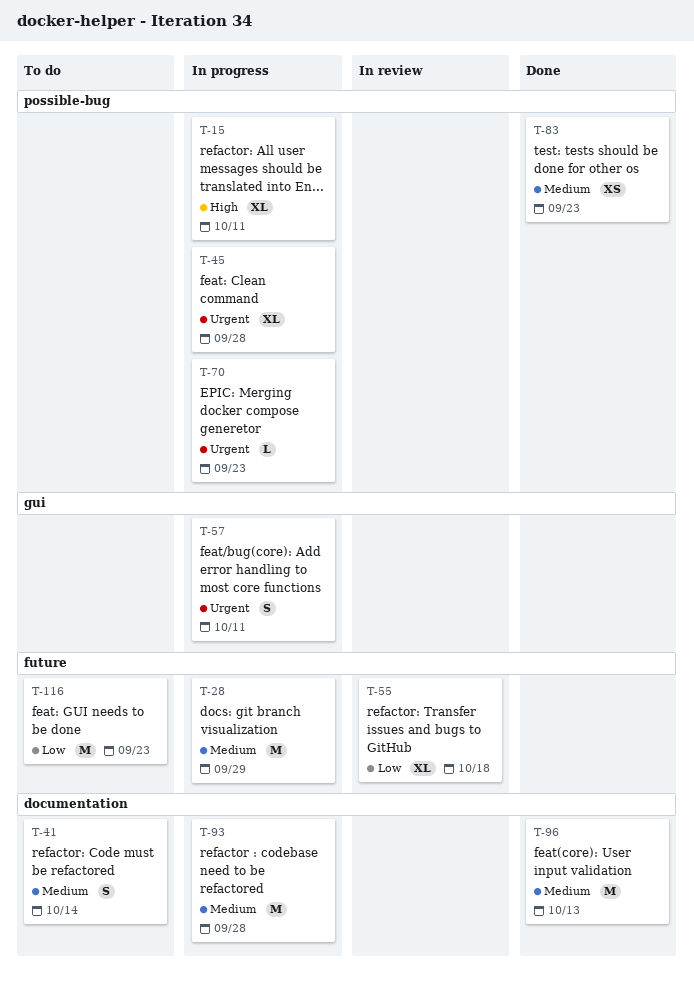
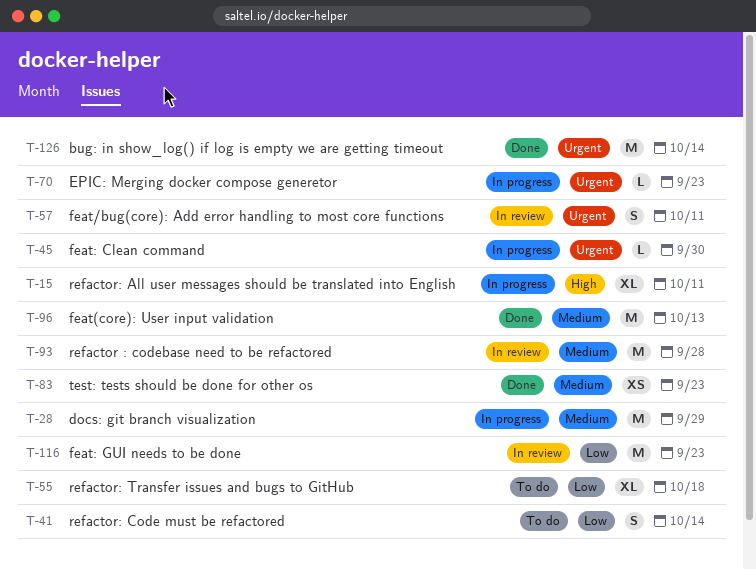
T-41, priority: Medium -> Low
T-45, estimate: XL -> L
T-45, due: Sep 28 -> Sep 30
T-55, status: In review -> To do
T-57, status: In progress -> In review
T-93, status: In progress -> In review
T-116, status: To do -> In review
T-126: none -> present

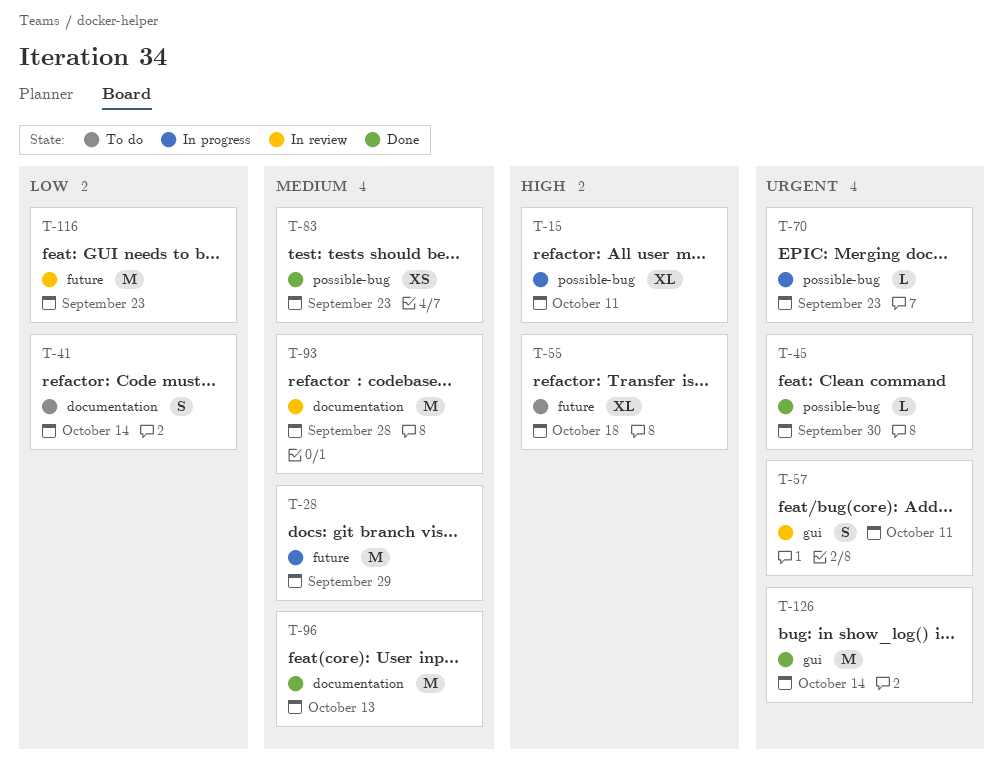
T-45, status: In progress -> Done
T-55, priority: Low -> High

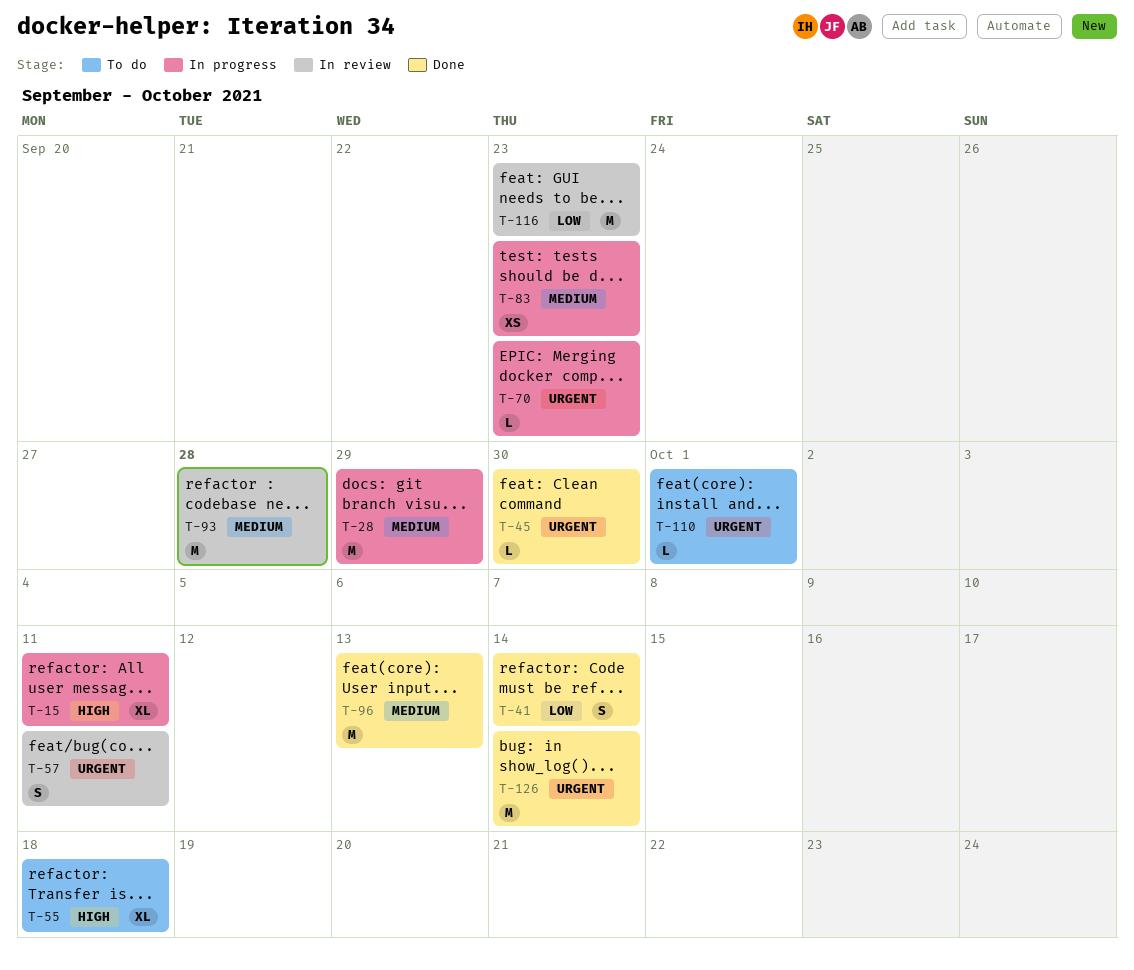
T-41, status: To do -> Done
T-83, status: Done -> In progress
T-110: none -> present

